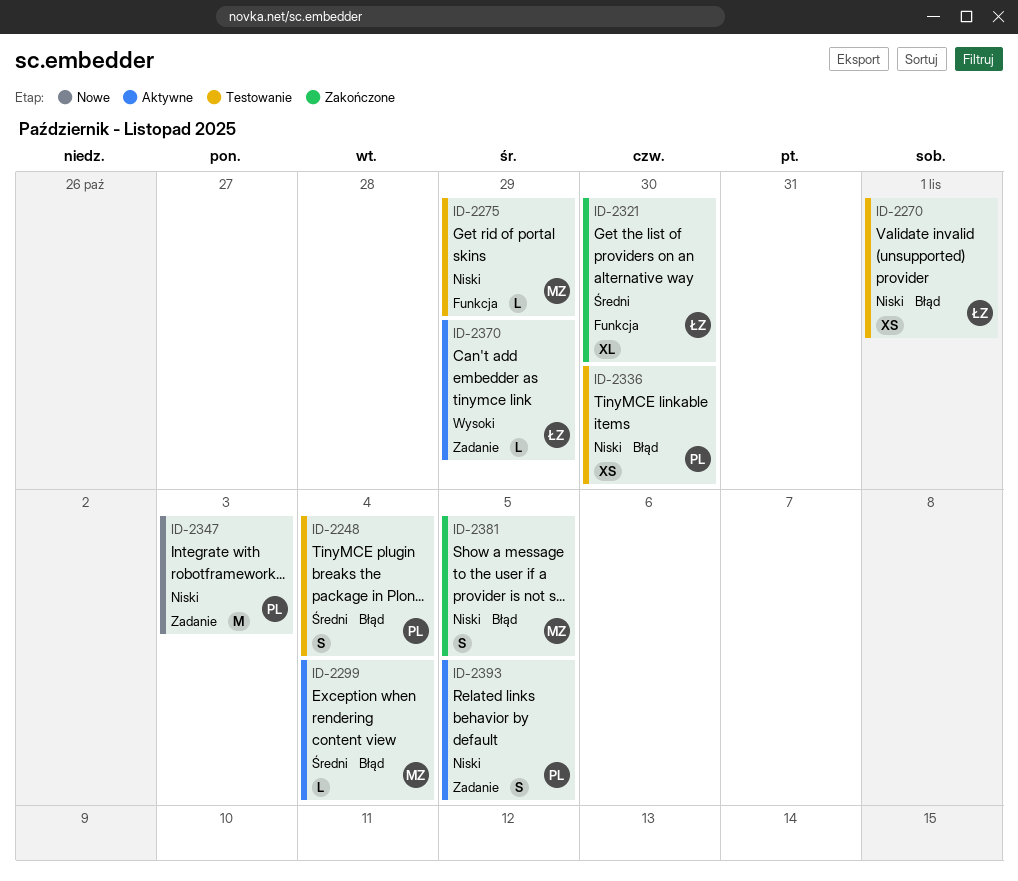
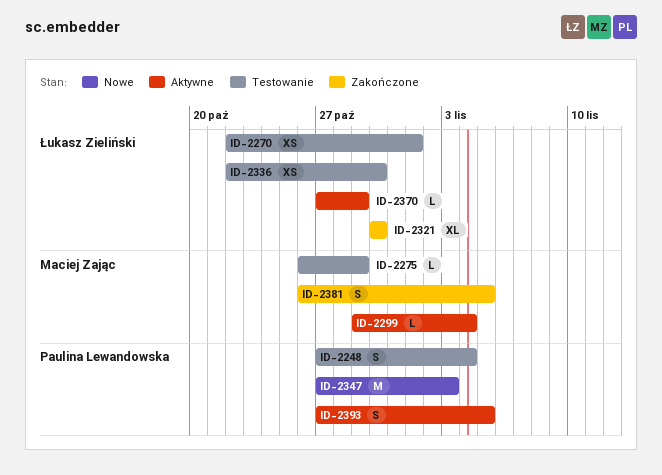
ID-2336, owner: Paulina Lewandowska -> Łukasz Zieliński

